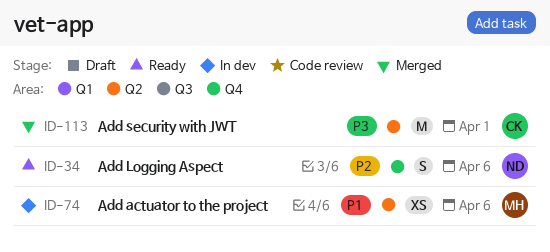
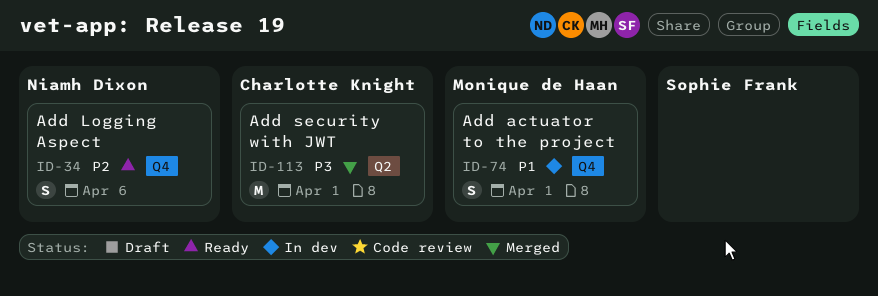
ID-74, label: Q2 -> Q4
ID-74, estimate: XS -> S
ID-74, due: Apr 6 -> Apr 1

